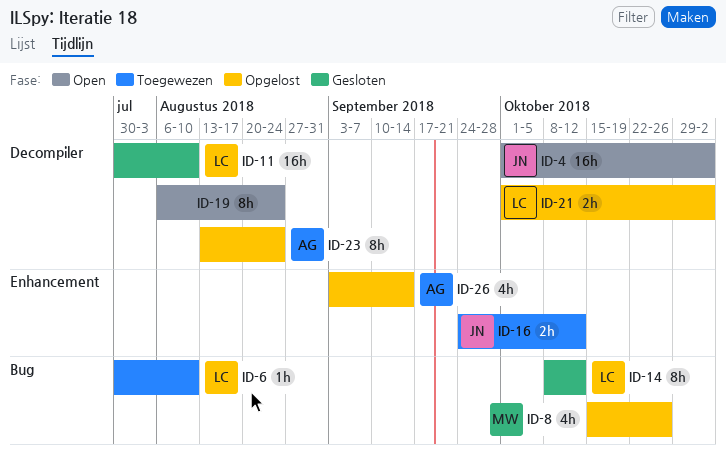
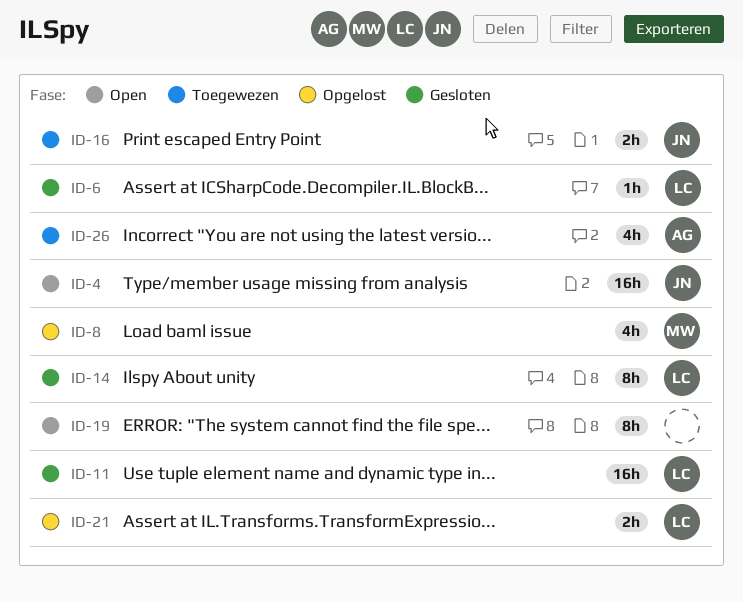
ID-6, status: Toegewezen -> Gesloten
ID-23: present -> none
ID-26, status: Opgelost -> Toegewezen

